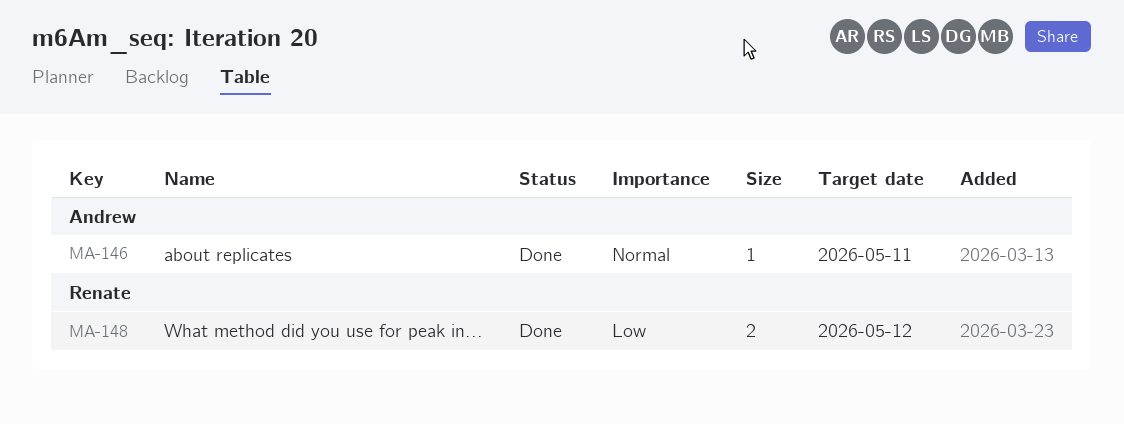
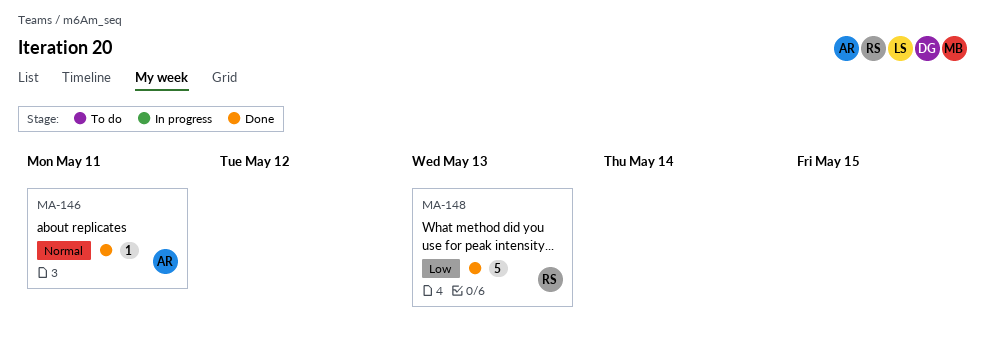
MA-148, estimate: 2 -> 5
MA-148, due: May 12 -> May 13

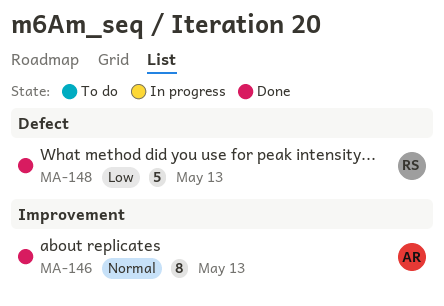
MA-146, estimate: 1 -> 8
MA-146, due: May 11 -> May 13

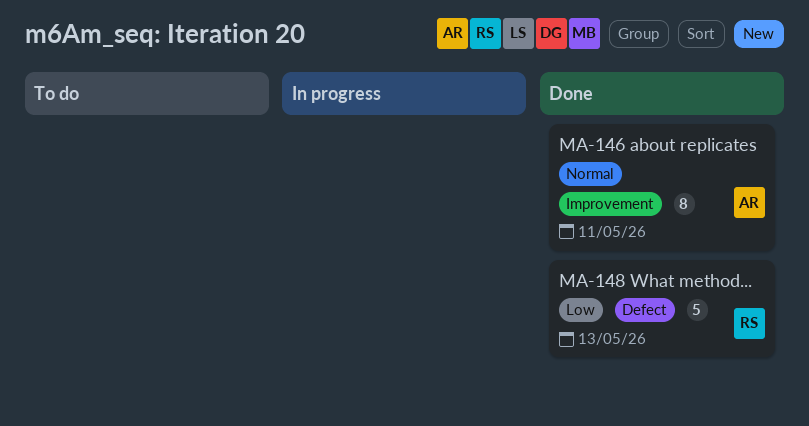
MA-146, due: May 13 -> May 11

